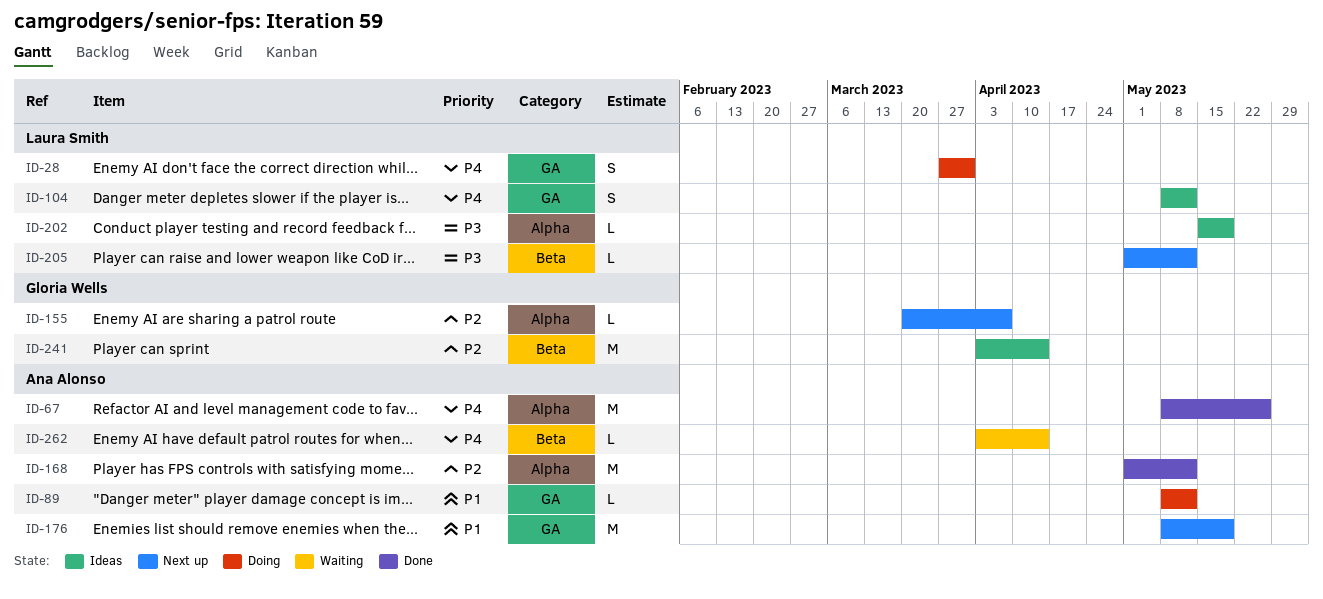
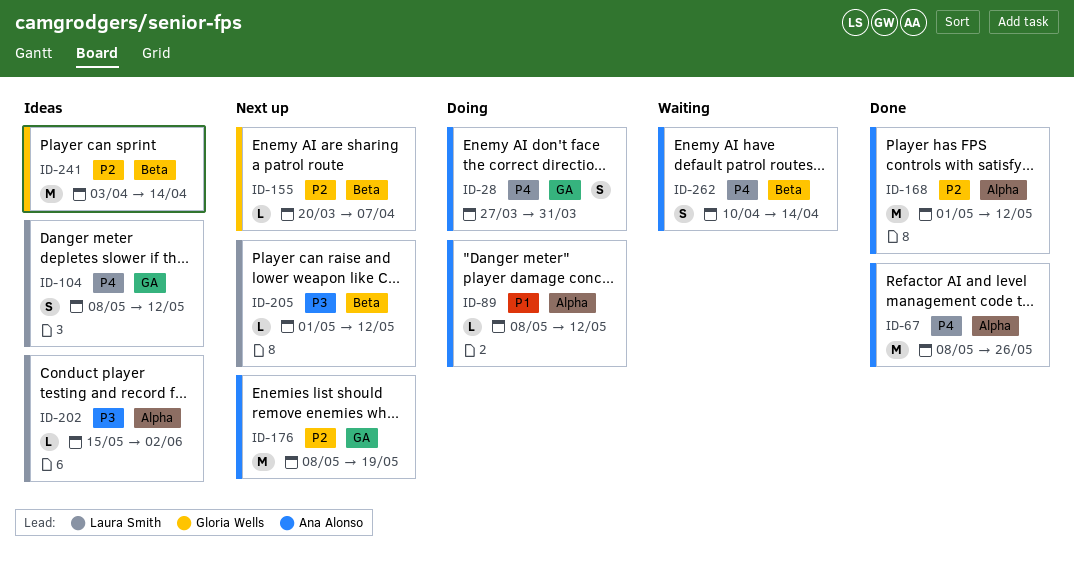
ID-28, owner: Laura Smith -> Ana Alonso
ID-89, label: GA -> Alpha
ID-155, label: Alpha -> Beta
ID-176, priority: P1 -> P2
ID-202, due: May 19 -> Jun 2
ID-262, estimate: L -> S
ID-262, start: Apr 3 -> Apr 10

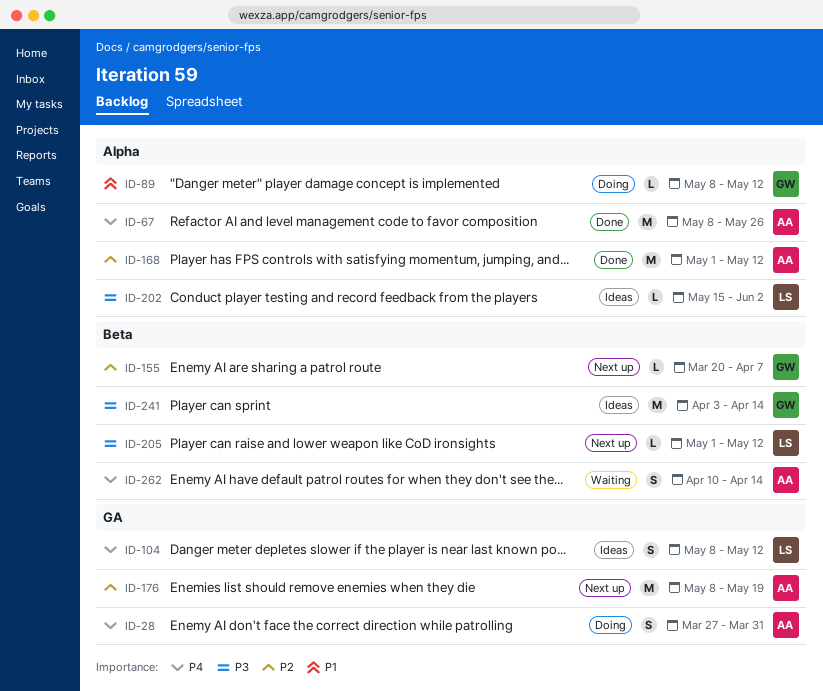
ID-89, owner: Ana Alonso -> Gloria Wells
ID-241, priority: P2 -> P3

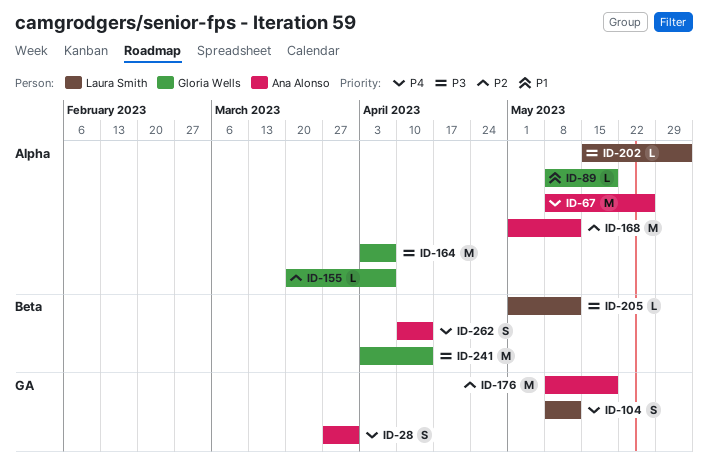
ID-89, due: May 12 -> May 19
ID-155, label: Beta -> Alpha
ID-164: none -> present

